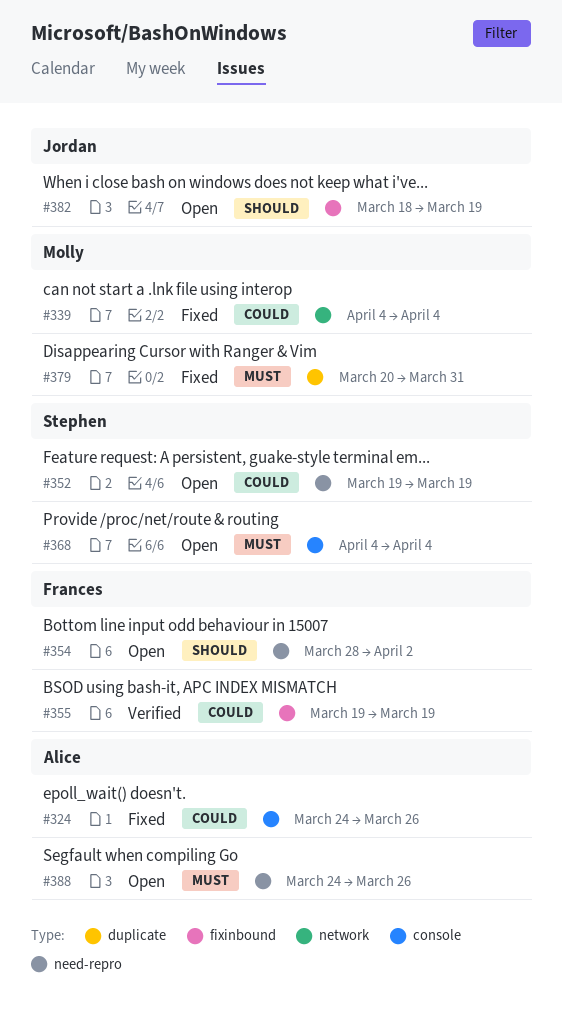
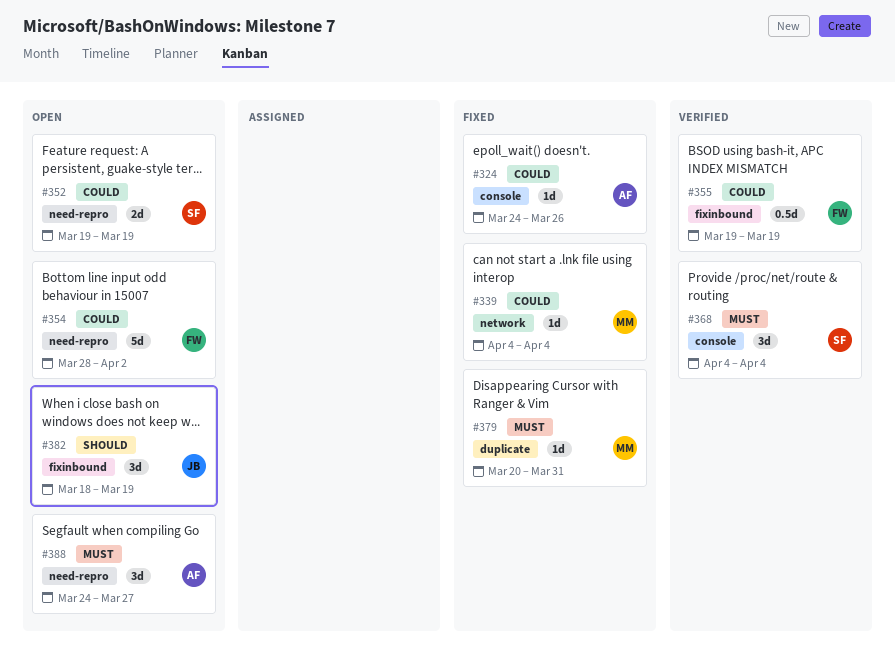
#354, priority: Should -> Could
#368, status: Open -> Verified
#388, due: Mar 26 -> Mar 27

